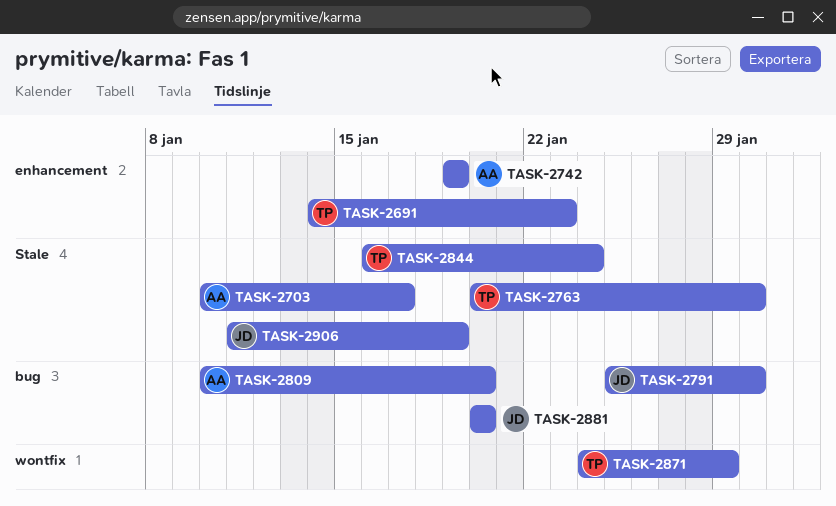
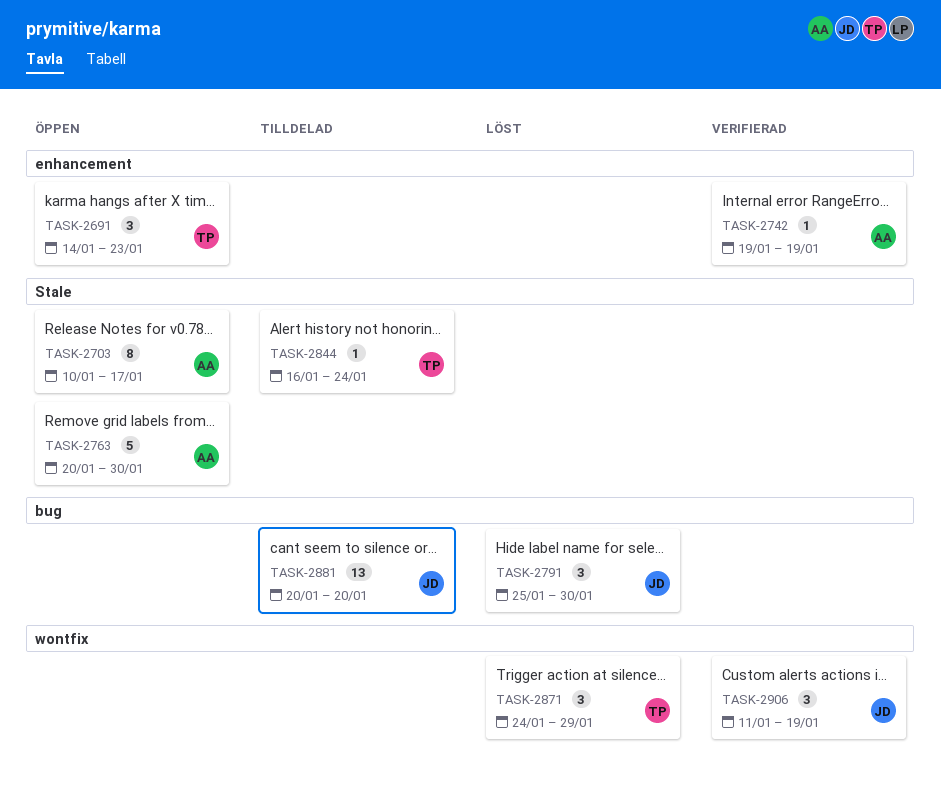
TASK-2763, owner: TP -> AA
TASK-2809: present -> none
TASK-2906, label: Stale -> wontfix

